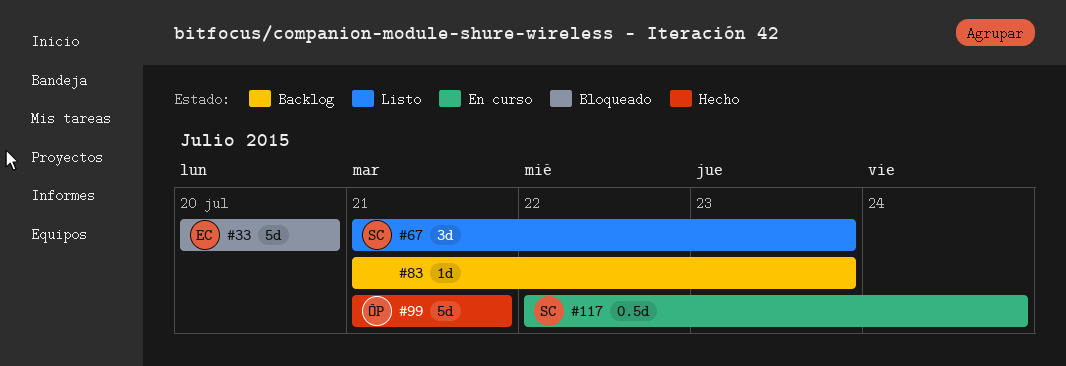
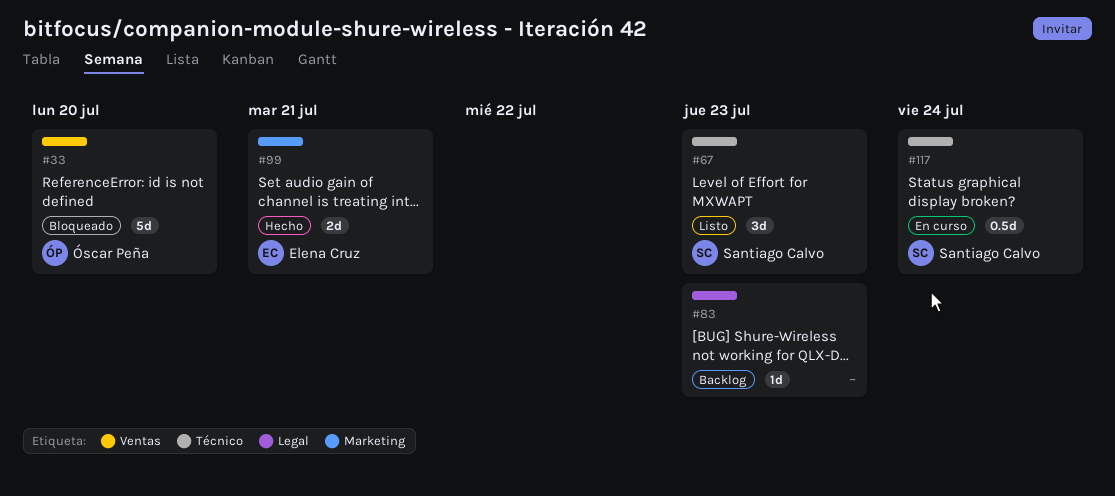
#33, owner: Elena Cruz -> Óscar Peña
#99, owner: Óscar Peña -> Elena Cruz
#99, estimate: 5d -> 2d

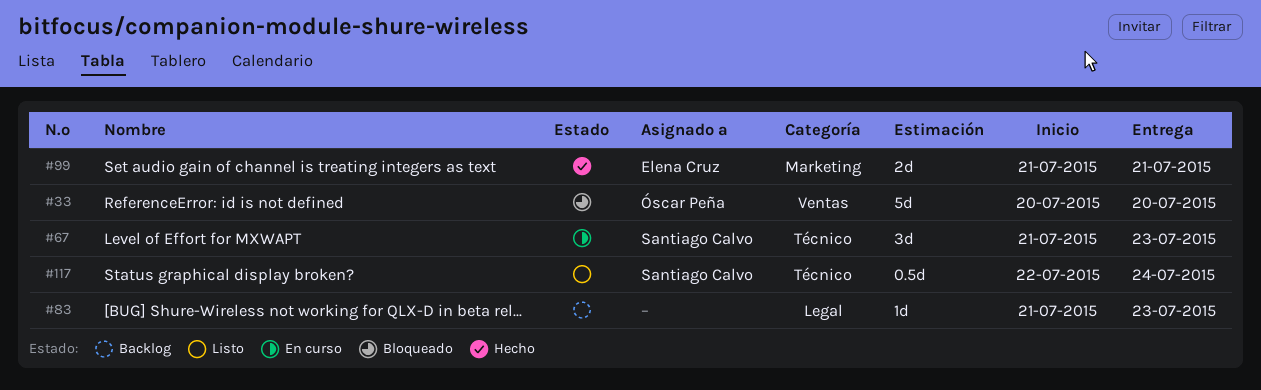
#67, status: Listo -> En curso
#117, status: En curso -> Listo

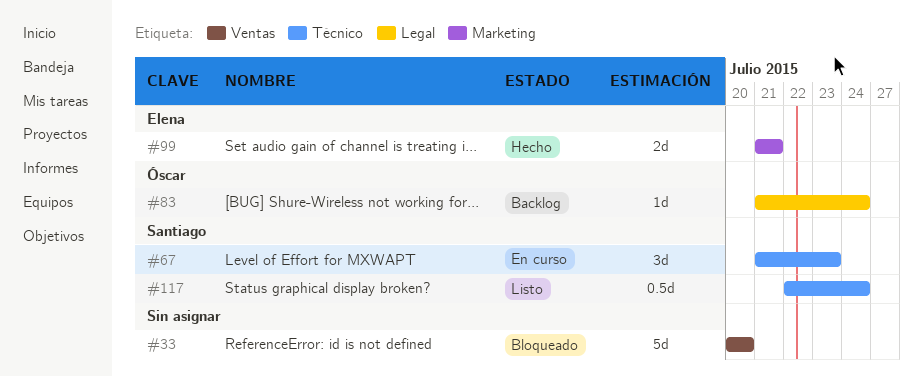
#33, owner: Óscar Peña -> none
#83, owner: none -> Óscar Peña
#83, due: Jul 23 -> Jul 24

